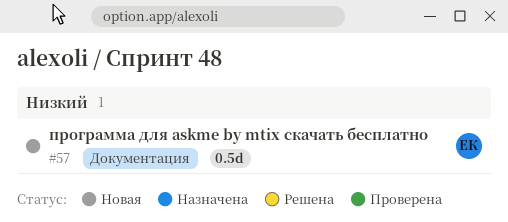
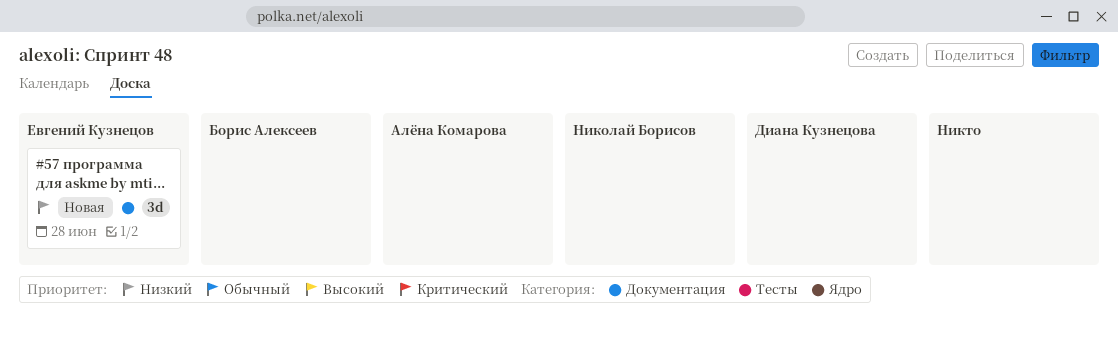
#57, estimate: 0.5d -> 3d

